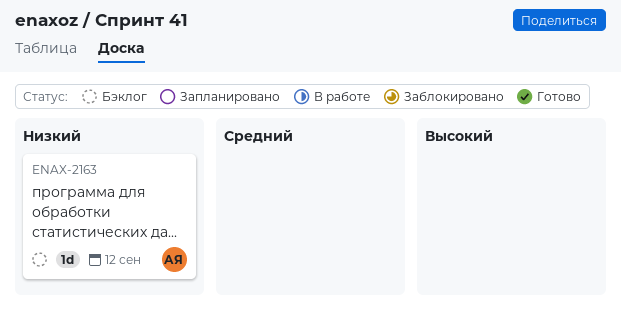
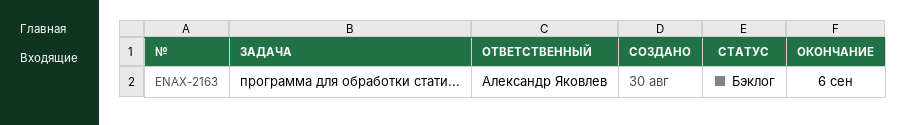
ENAX-2163, due: Sep 12 -> Sep 6

